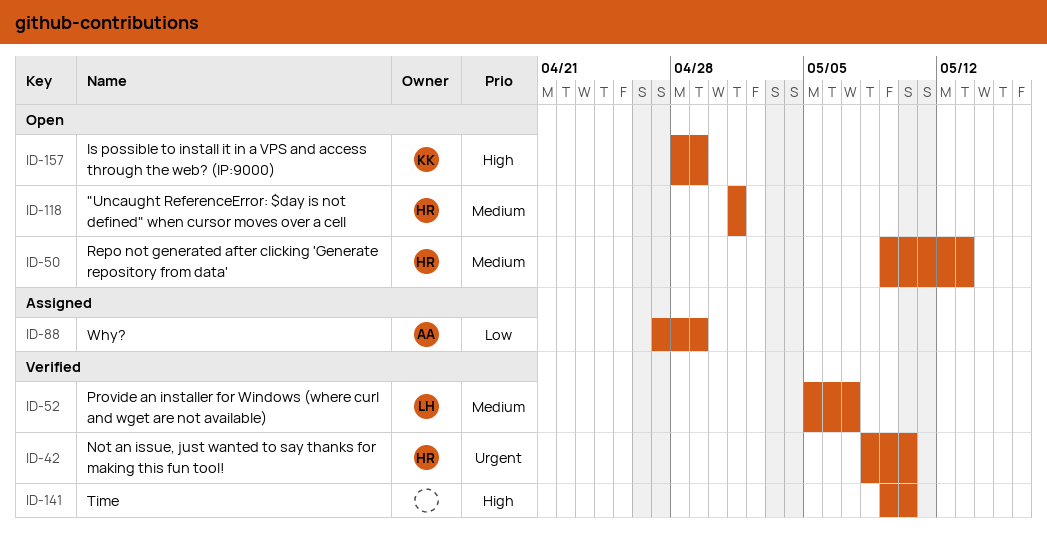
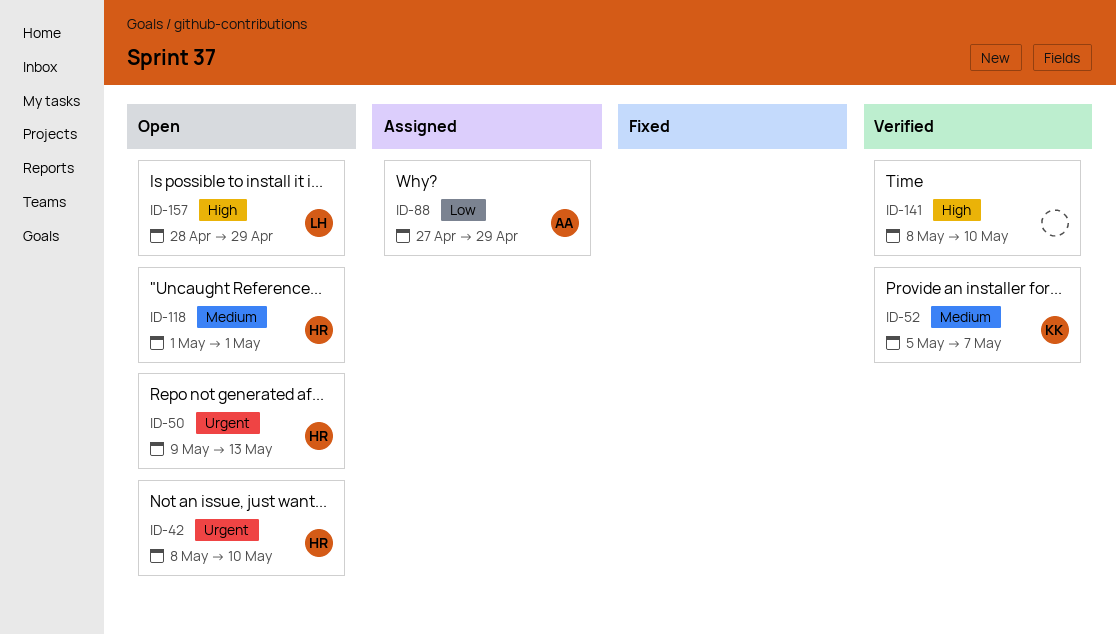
ID-42, status: Verified -> Open
ID-50, priority: Medium -> Urgent
ID-52, owner: LH -> KK
ID-141, start: May 9 -> May 8
ID-157, owner: KK -> LH

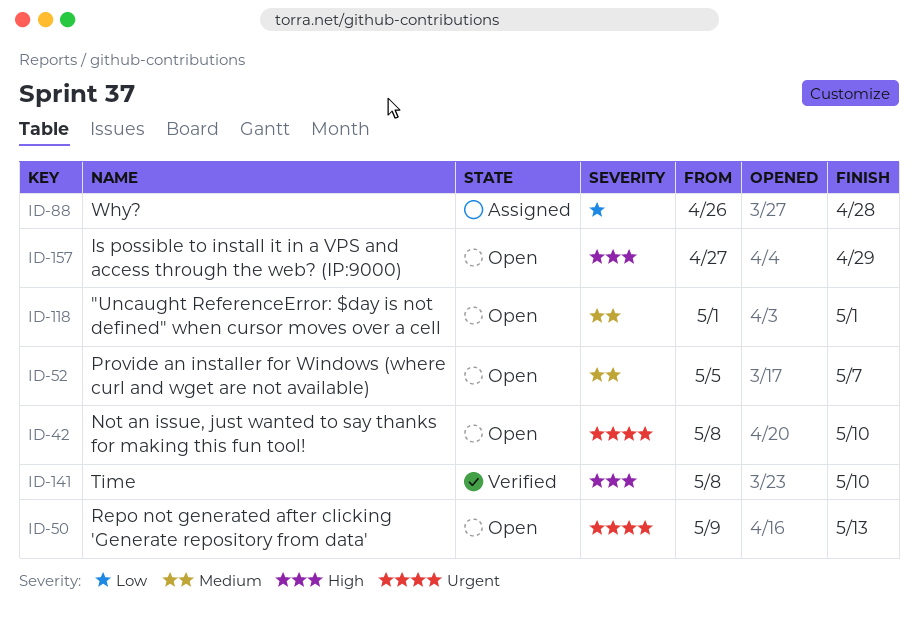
ID-52, status: Verified -> Open
ID-88, start: Apr 27 -> Apr 26
ID-88, due: Apr 29 -> Apr 28
ID-157, start: Apr 28 -> Apr 27

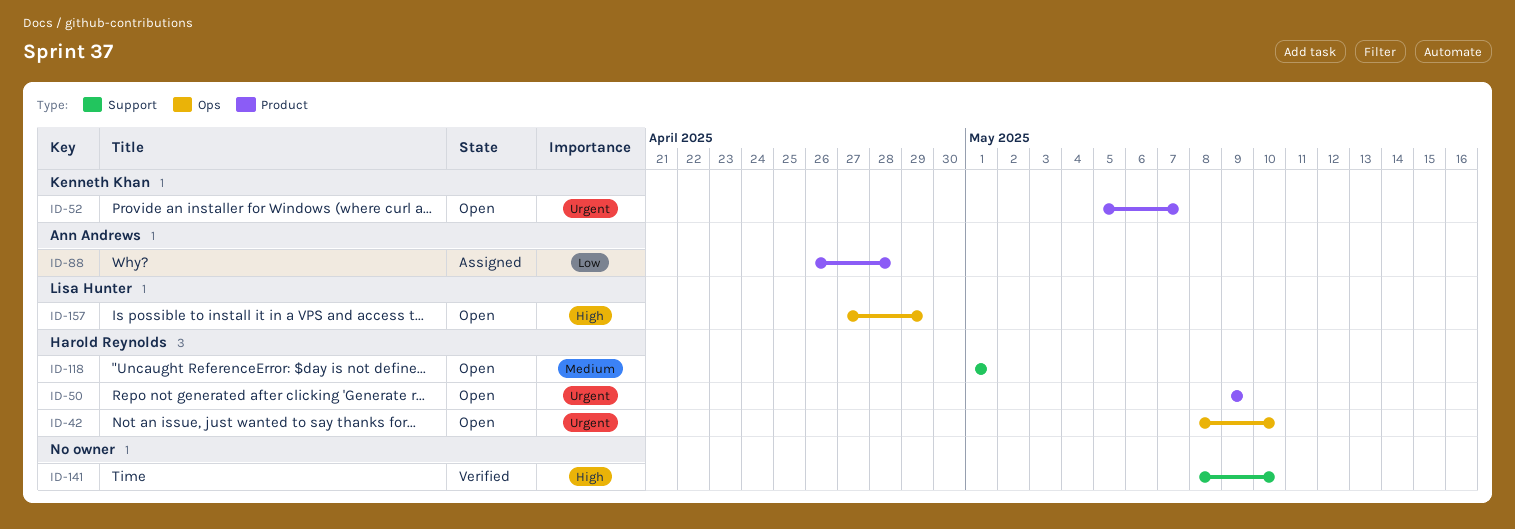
ID-50, due: May 13 -> May 9
ID-52, priority: Medium -> Urgent

